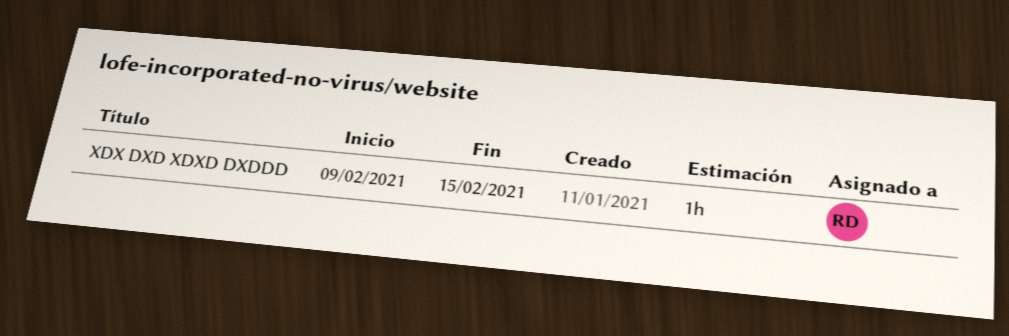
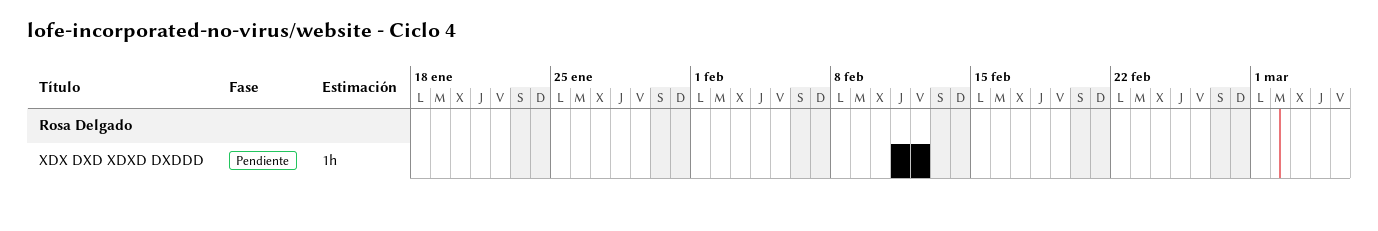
XDX DXD XDXD DXDDD, start: Feb 9 -> Feb 11
XDX DXD XDXD DXDDD, due: Feb 15 -> Feb 12

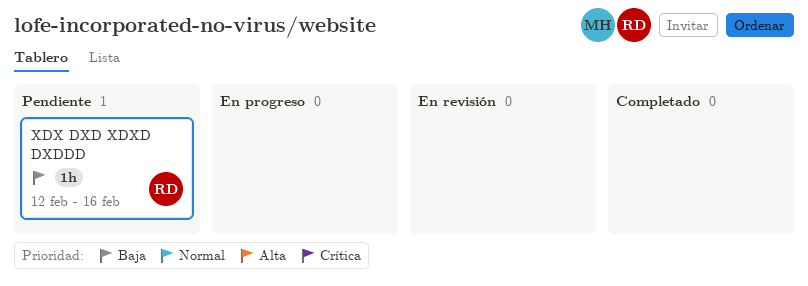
XDX DXD XDXD DXDDD, start: Feb 11 -> Feb 12
XDX DXD XDXD DXDDD, due: Feb 12 -> Feb 16

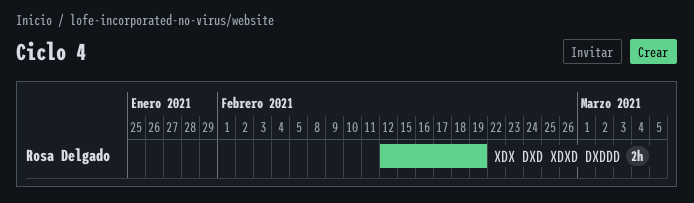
XDX DXD XDXD DXDDD, estimate: 1h -> 2h
XDX DXD XDXD DXDDD, due: Feb 16 -> Feb 19

